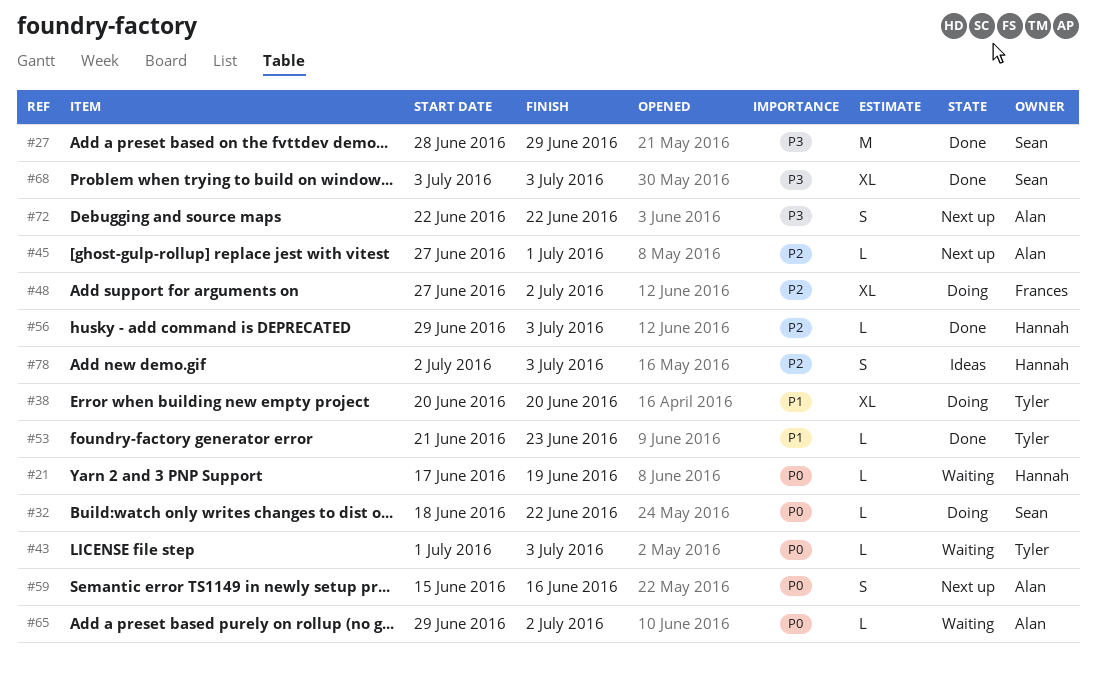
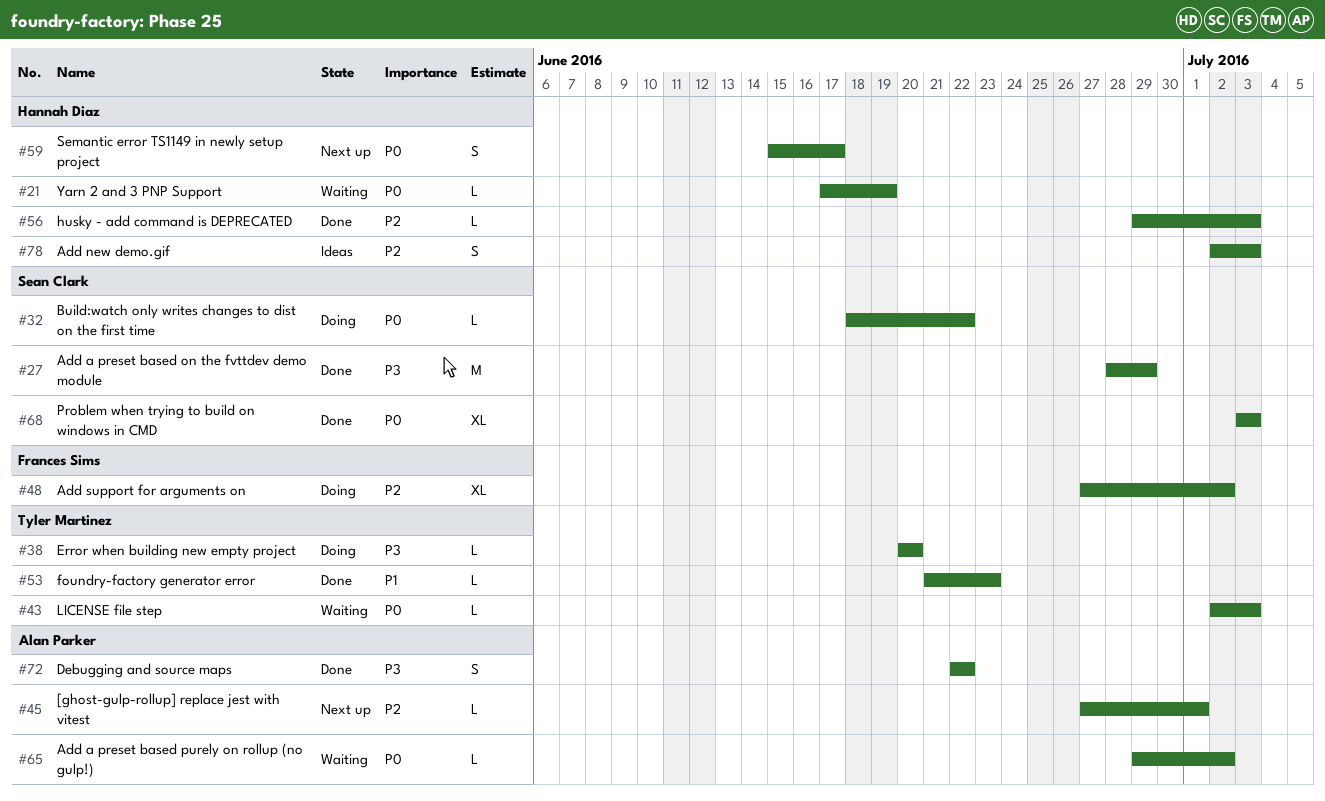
#38, priority: P1 -> P3
#38, estimate: XL -> L
#43, start: Jul 1 -> Jul 2
#59, owner: Alan Parker -> Hannah Diaz
#59, due: Jun 16 -> Jun 17
#68, priority: P3 -> P0
#72, status: Next up -> Done

